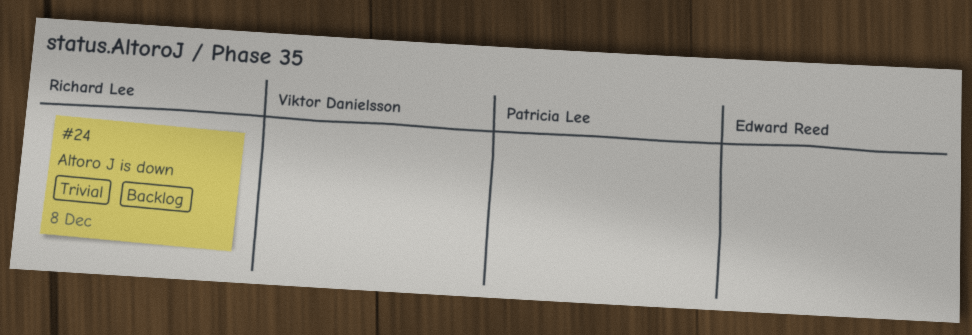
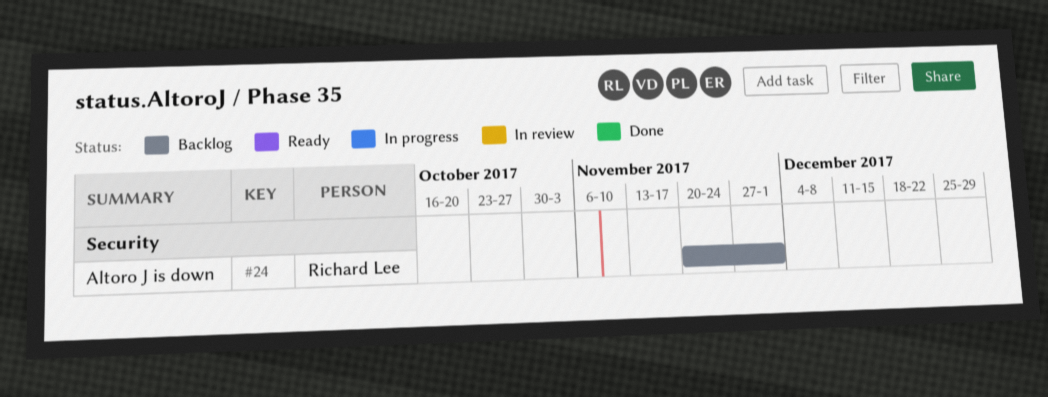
#24, due: Dec 8 -> Dec 1

